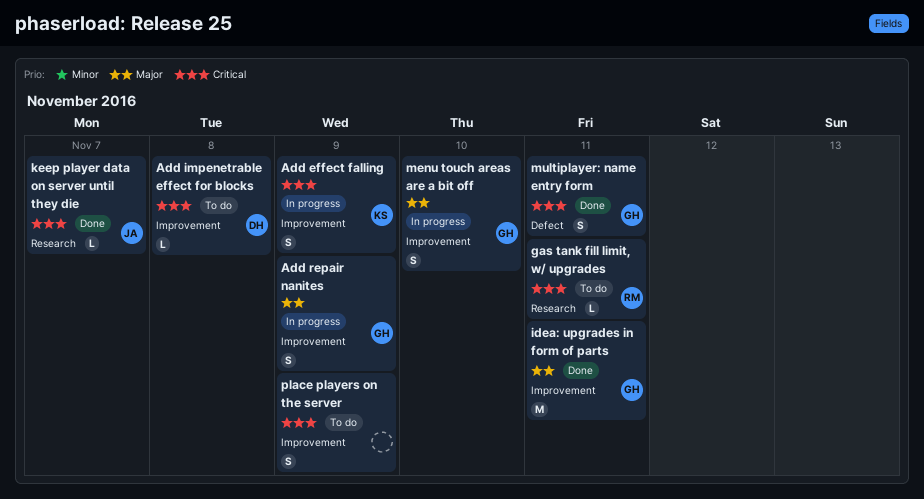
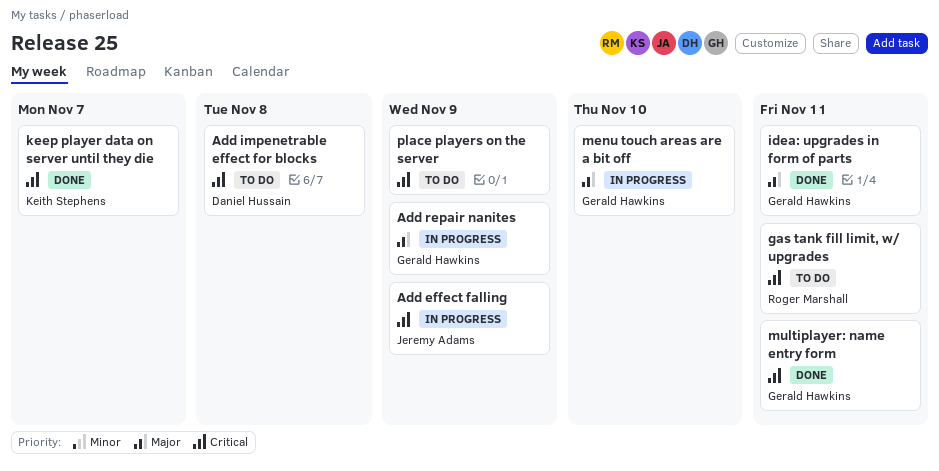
Add effect falling, owner: Keith Stephens -> Jeremy Adams
keep player data on server until they die, owner: Jeremy Adams -> Keith Stephens

